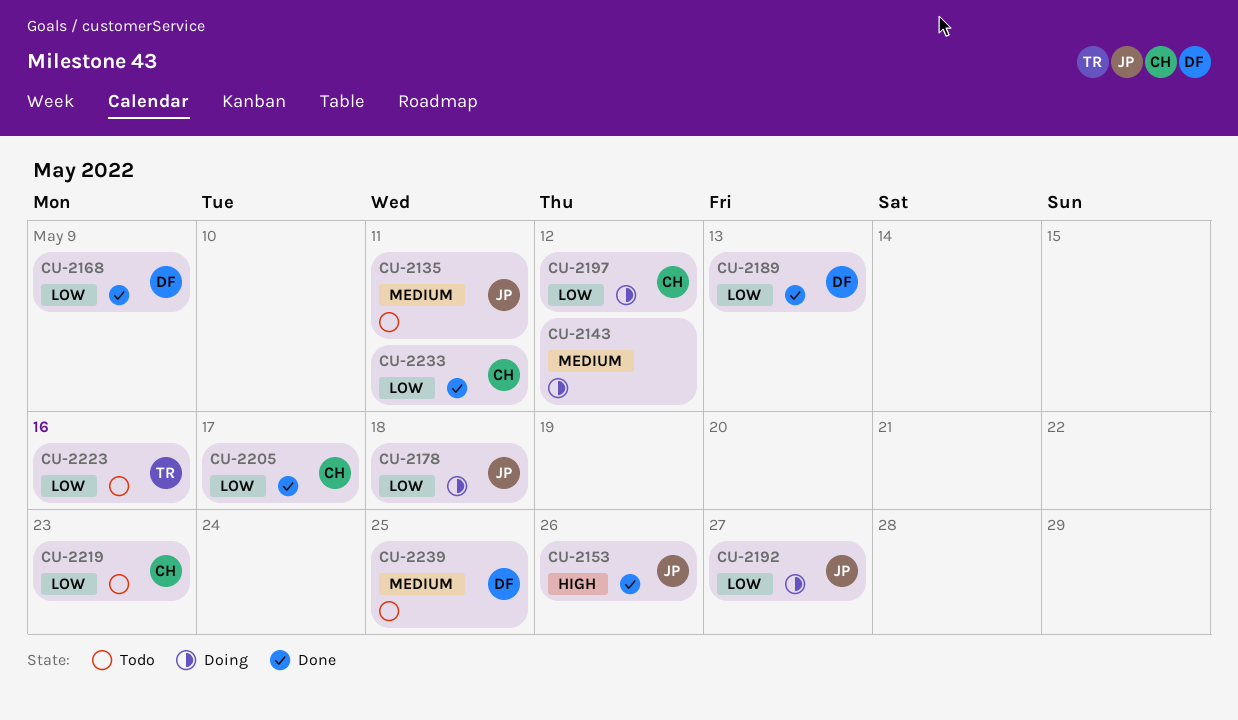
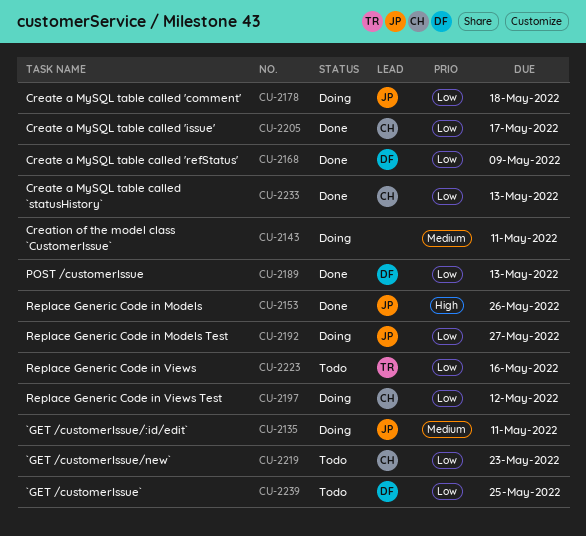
CU-2135, status: Todo -> Doing
CU-2143, due: May 12 -> May 11
CU-2233, due: May 11 -> May 13
CU-2239, priority: Medium -> Low

